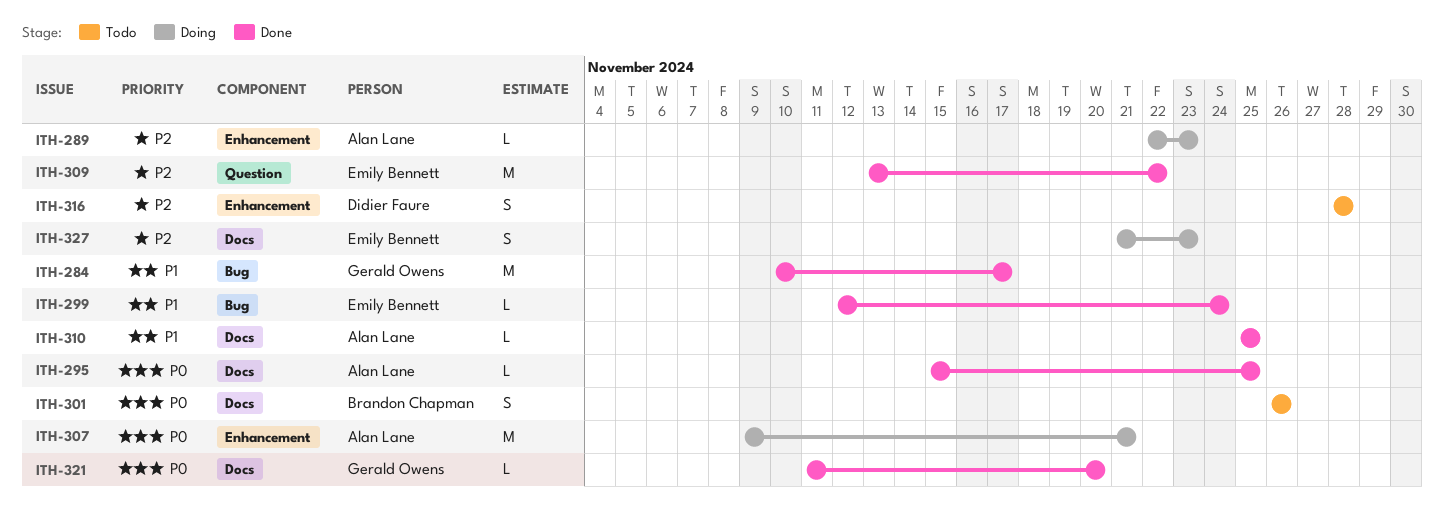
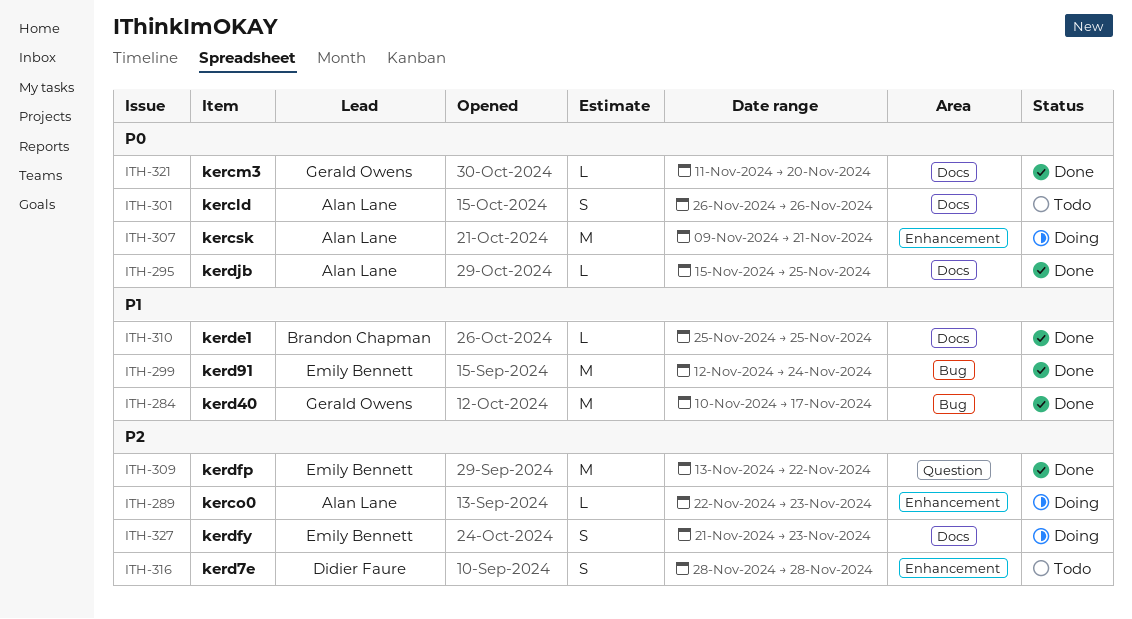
ITH-299, estimate: L -> M
ITH-301, owner: Brandon Chapman -> Alan Lane
ITH-310, owner: Alan Lane -> Brandon Chapman

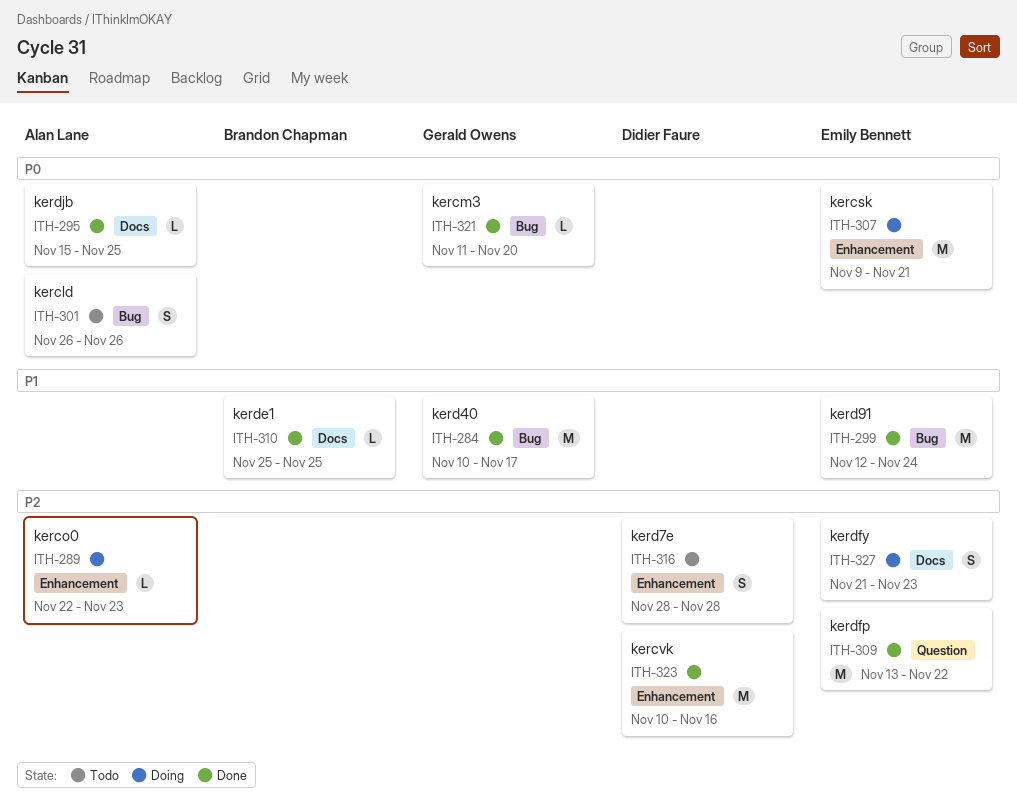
ITH-301, label: Docs -> Bug
ITH-307, owner: Alan Lane -> Emily Bennett
ITH-321, label: Docs -> Bug
ITH-323: none -> present

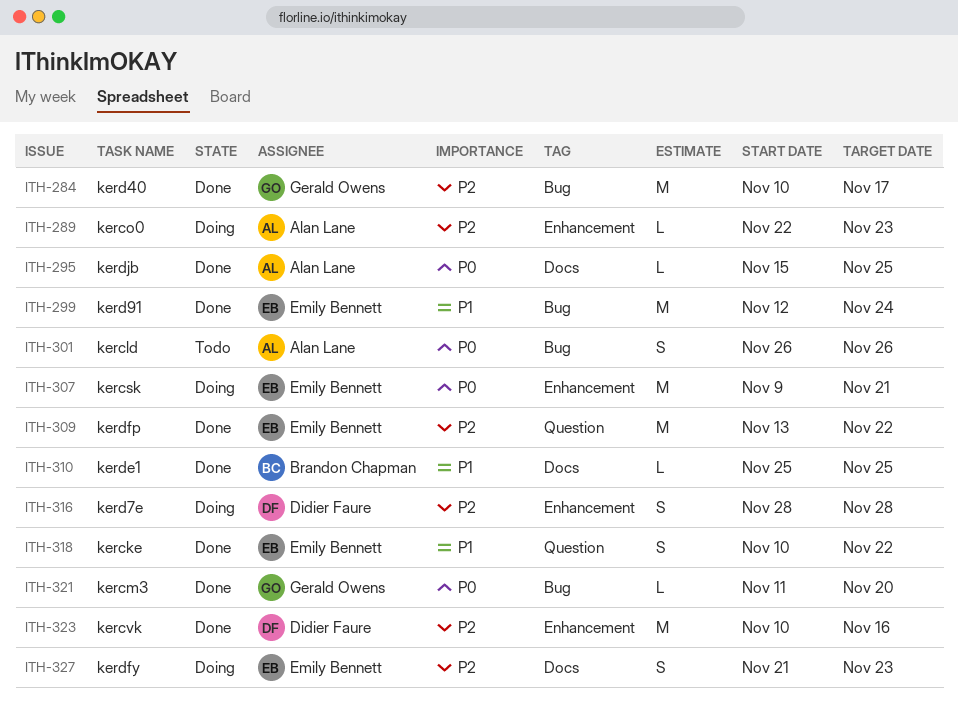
ITH-284, priority: P1 -> P2
ITH-316, status: Todo -> Doing
ITH-318: none -> present

